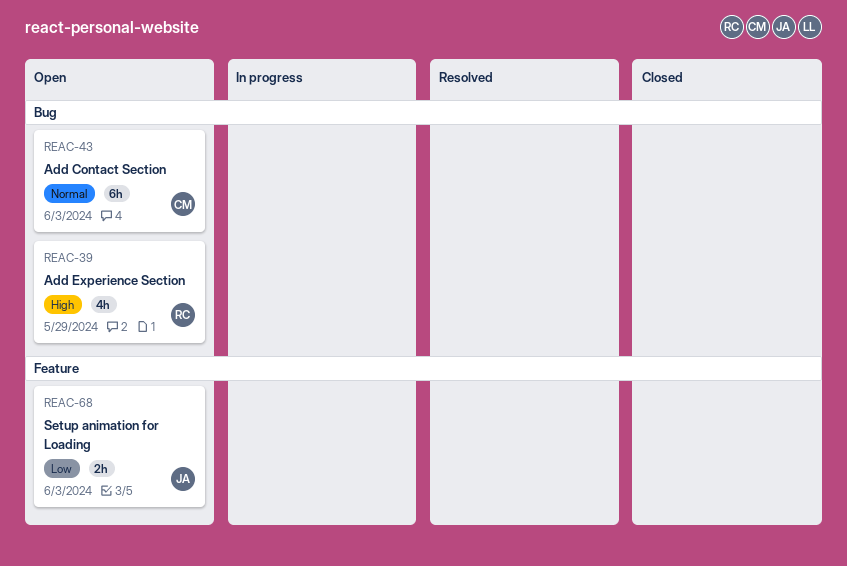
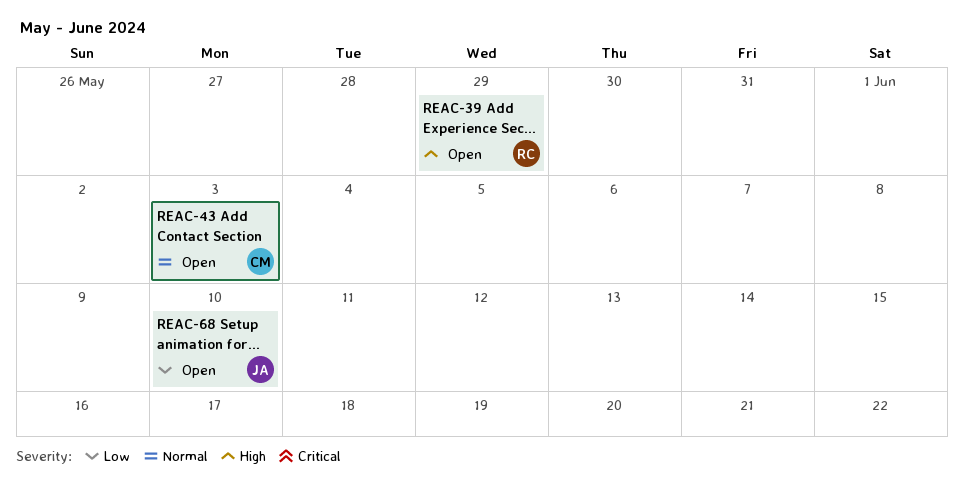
REAC-68, due: Jun 3 -> Jun 10

